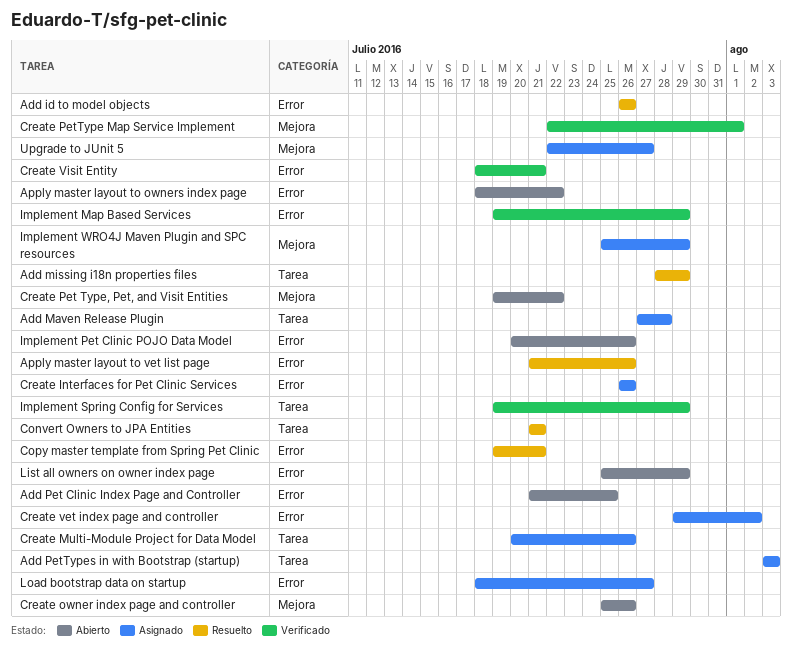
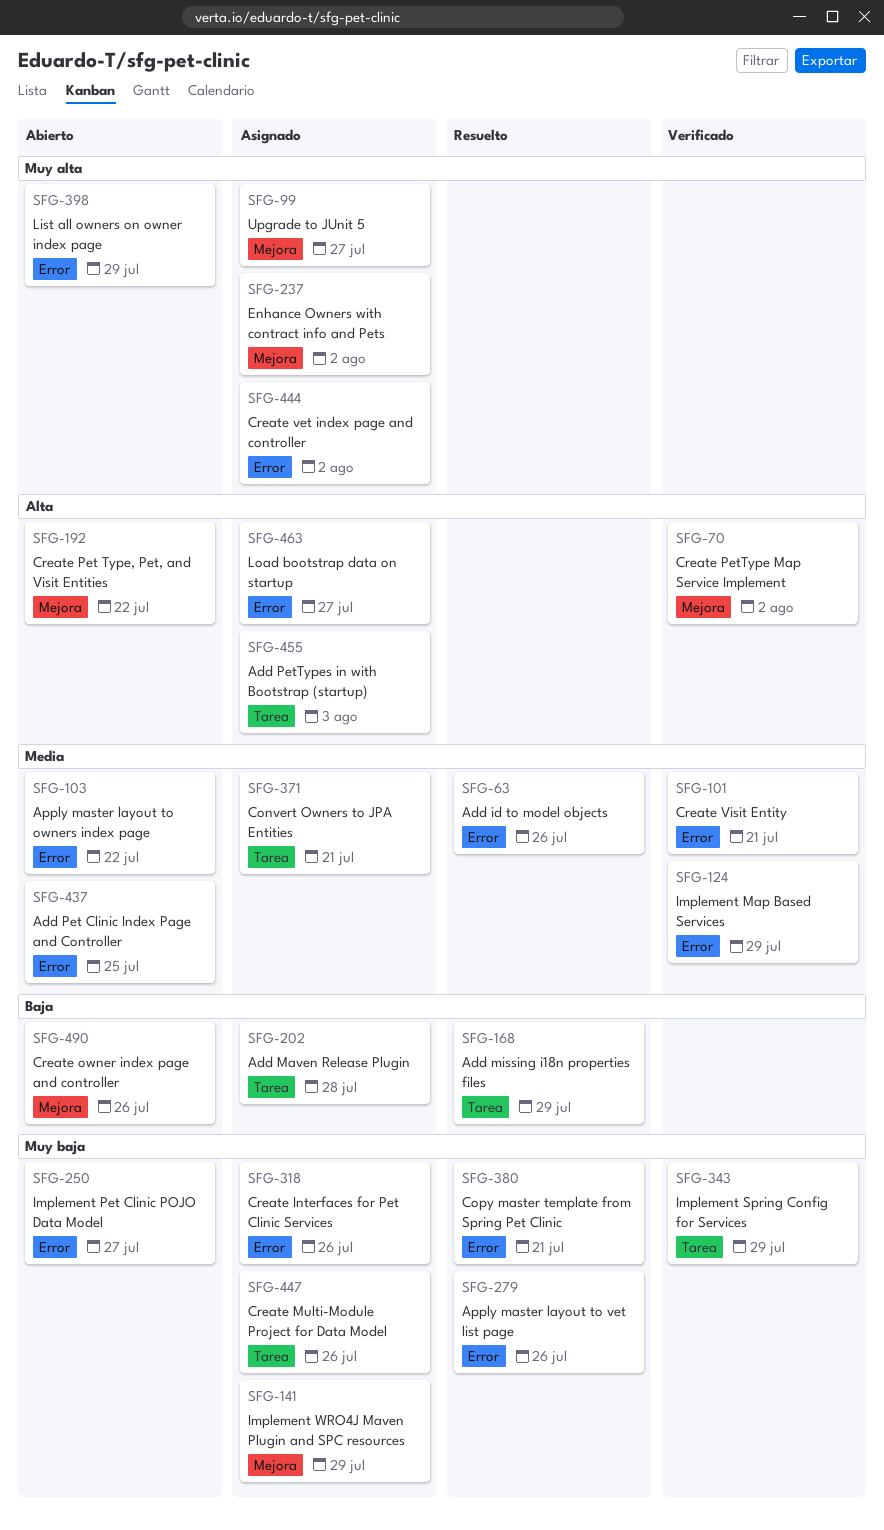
Convert Owners to JPA Entities, status: Resuelto -> Asignado
Create PetType Map Service Implement, due: Aug 1 -> Aug 2
Enhance Owners with contract info and Pets: none -> present
Implement Pet Clinic POJO Data Model, due: Jul 26 -> Jul 27

